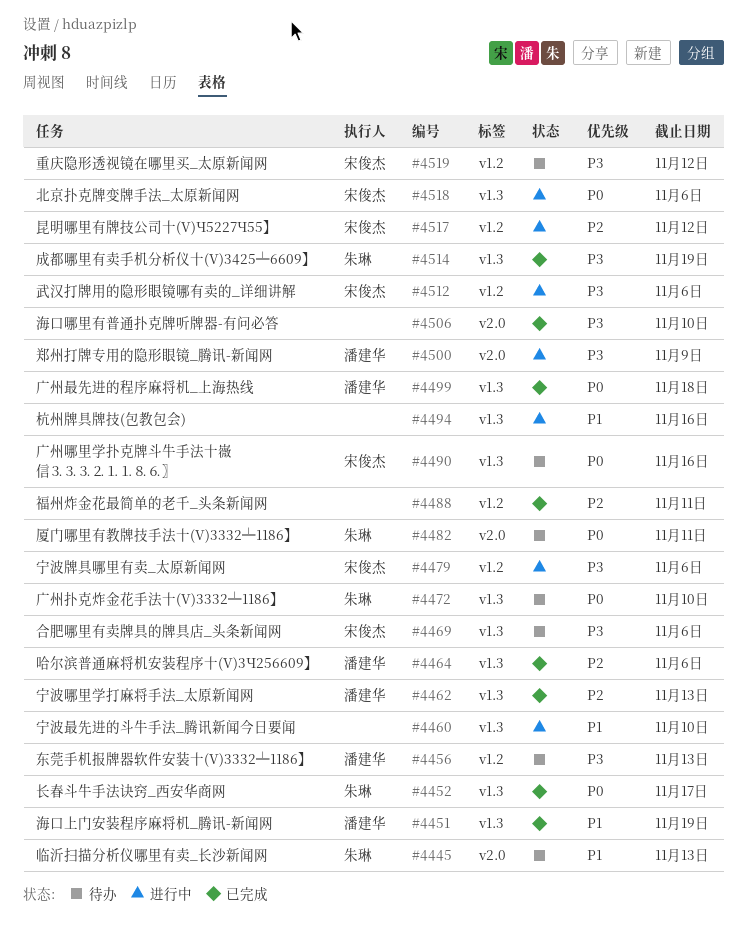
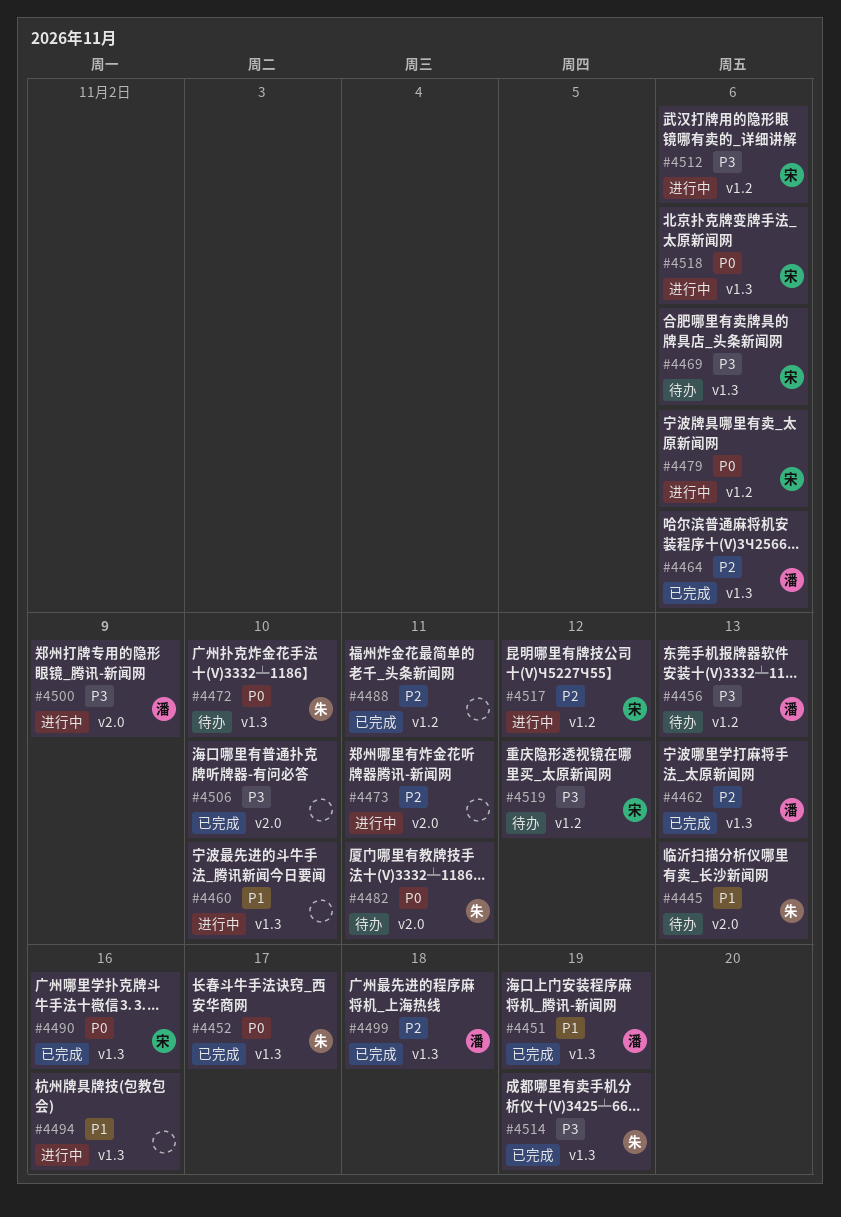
#4473: none -> present
#4479, priority: P3 -> P0
#4490, status: 待办 -> 已完成
#4499, priority: P0 -> P2

